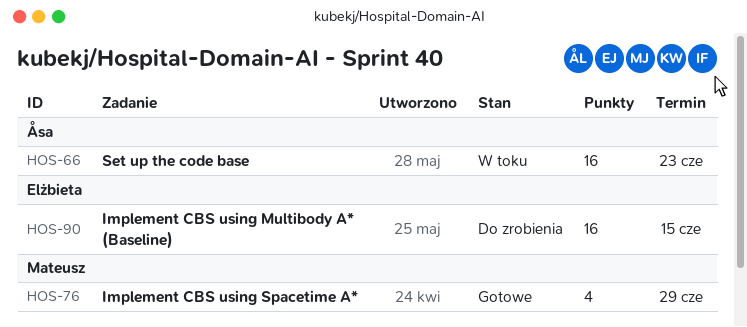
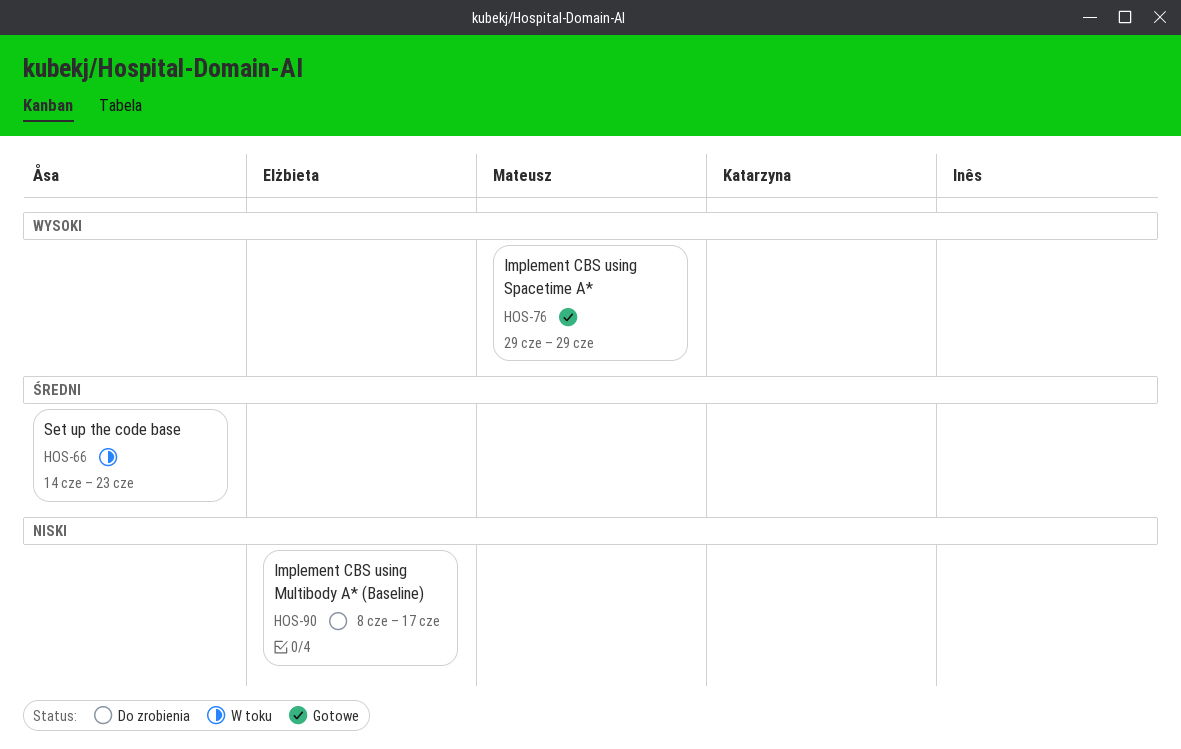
HOS-90, due: Jun 15 -> Jun 17

